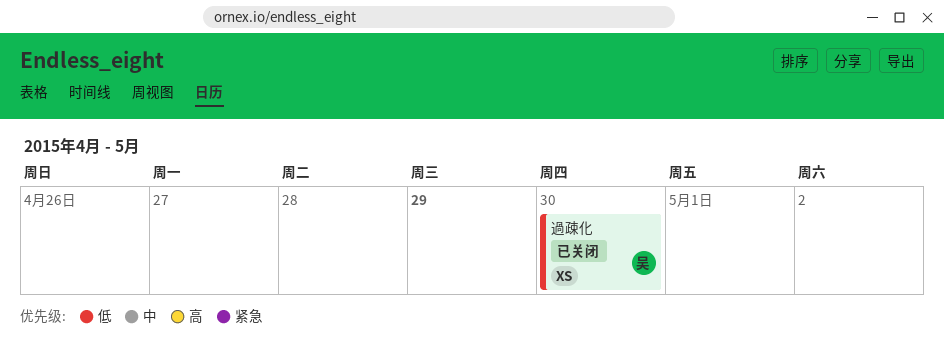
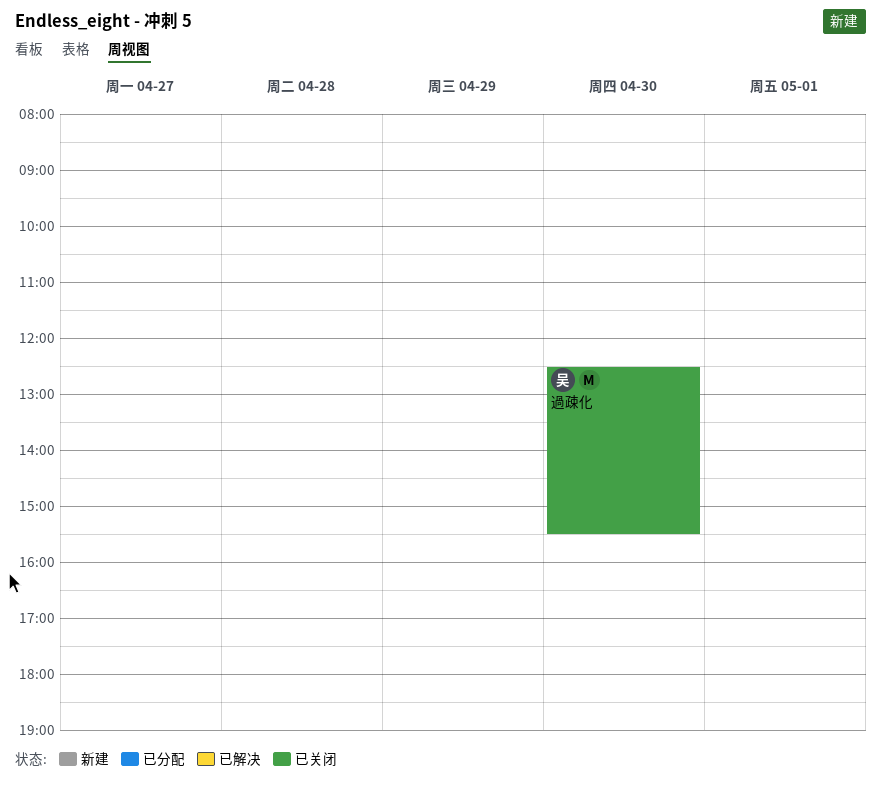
過疎化, estimate: XS -> M

